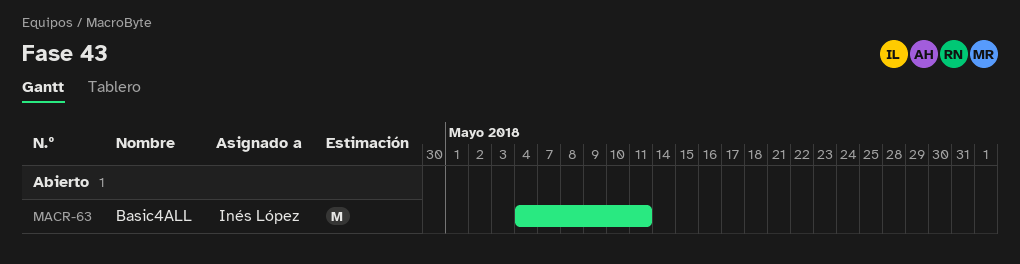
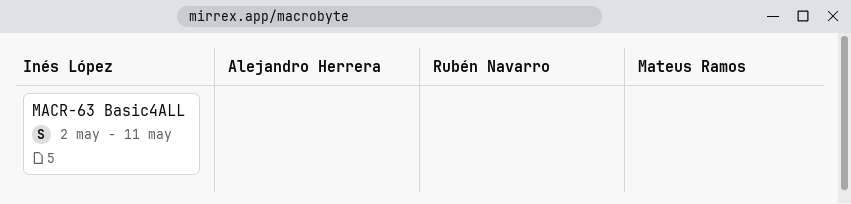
MACR-63, estimate: M -> S
MACR-63, start: May 4 -> May 2

